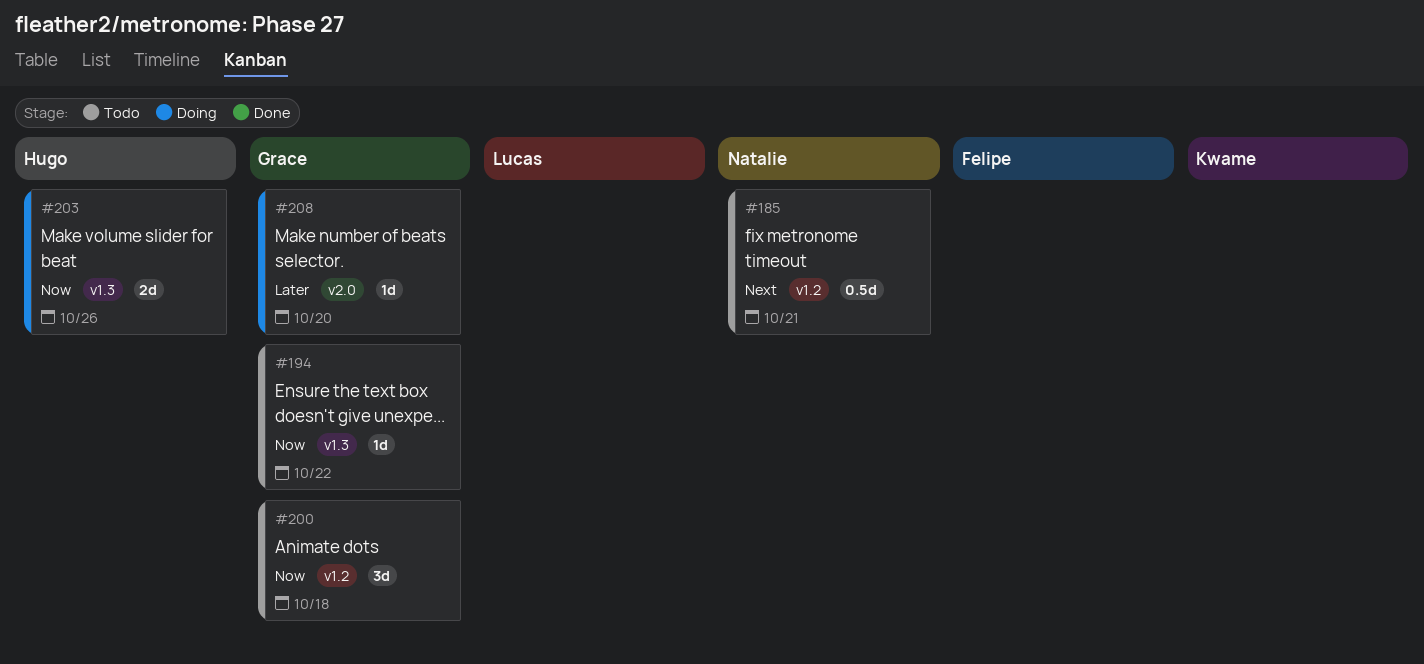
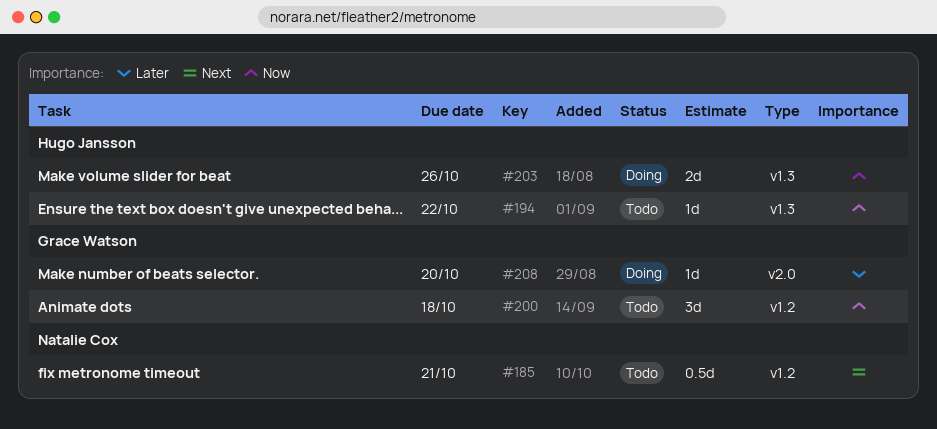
#194, owner: Grace Watson -> Hugo Jansson

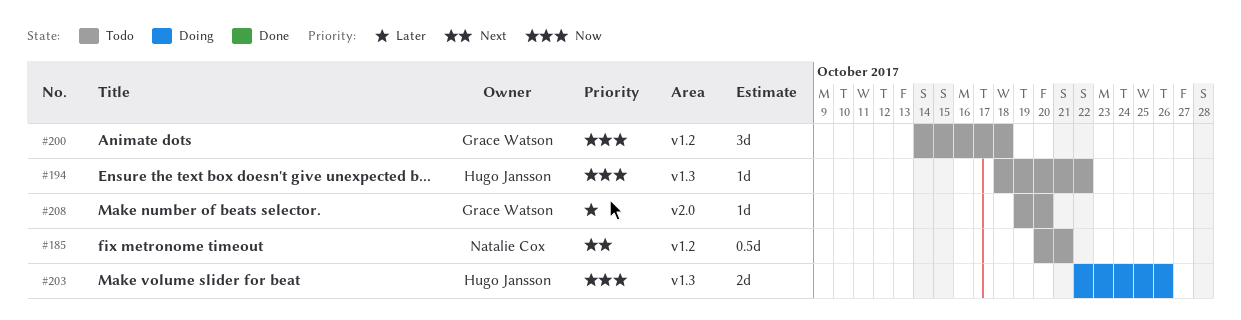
#208, status: Doing -> Todo

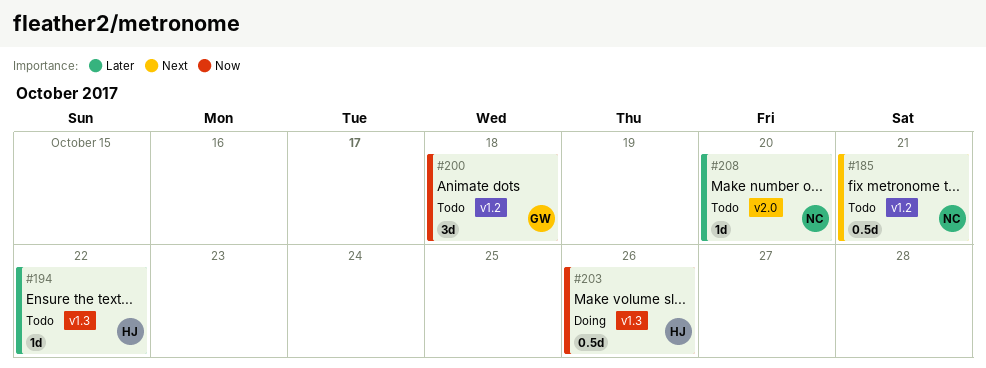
#194, priority: Now -> Later
#203, estimate: 2d -> 0.5d
#208, owner: Grace Watson -> Natalie Cox

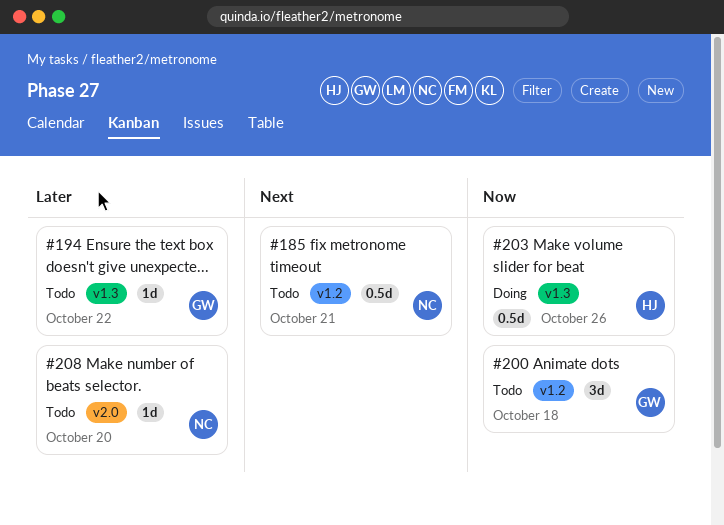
#194, owner: HJ -> GW

